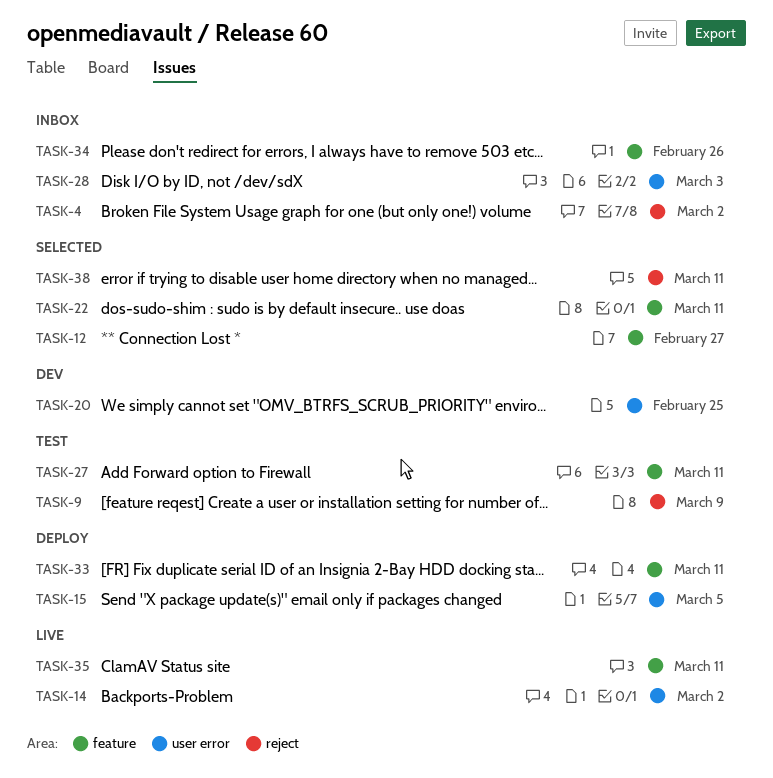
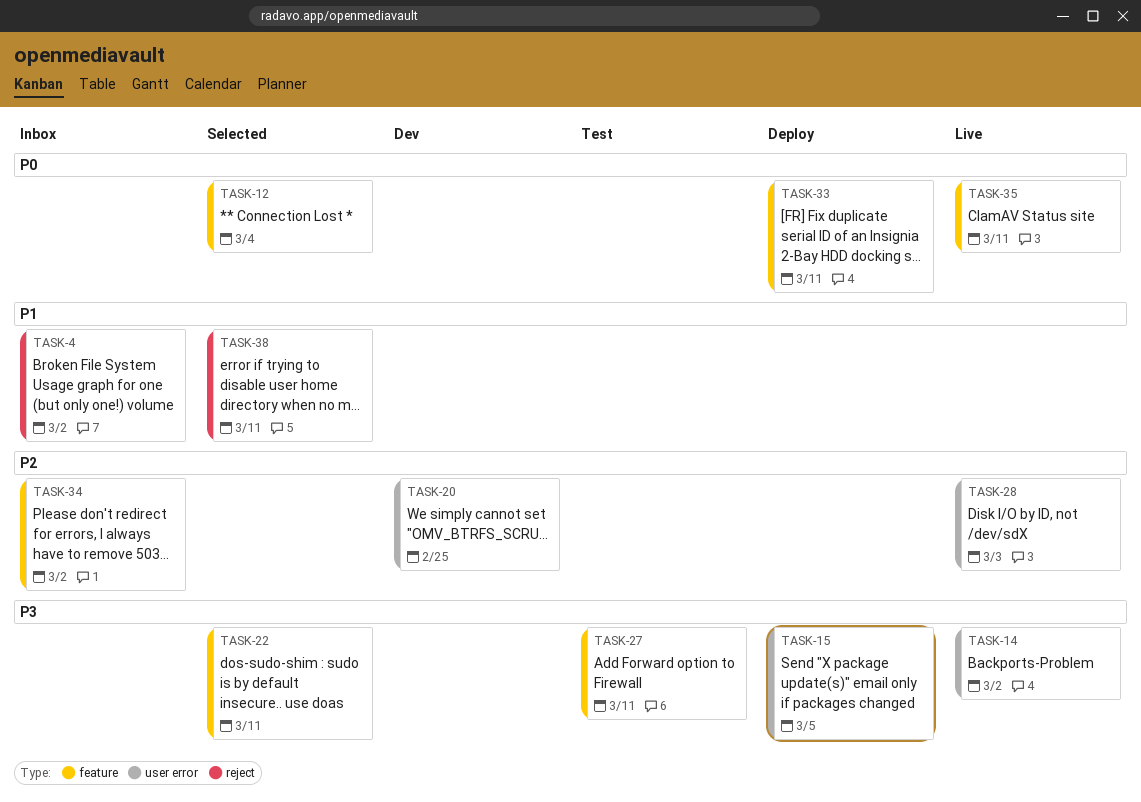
TASK-9: present -> none
TASK-12, due: Feb 27 -> Mar 4
TASK-28, status: Inbox -> Live
TASK-34, due: Feb 26 -> Mar 2

